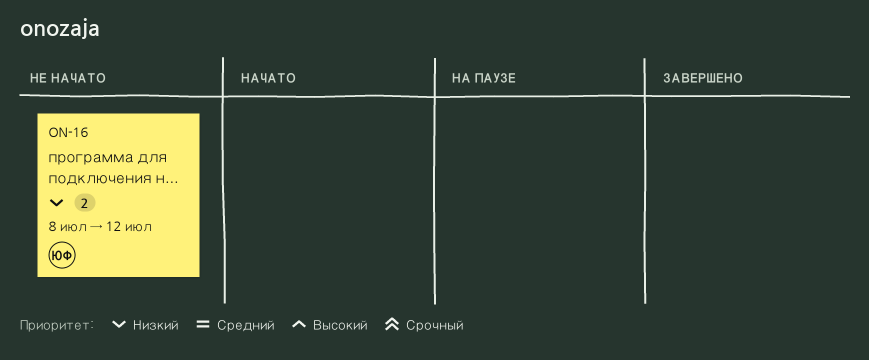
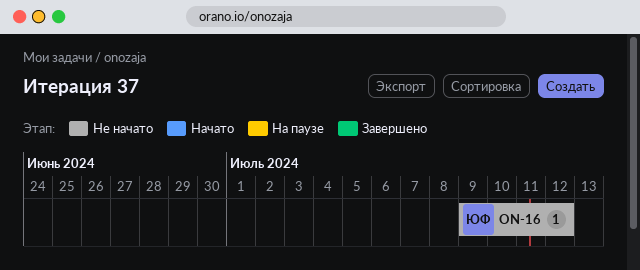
ON-16, estimate: 2 -> 1
ON-16, start: Jul 8 -> Jul 9

